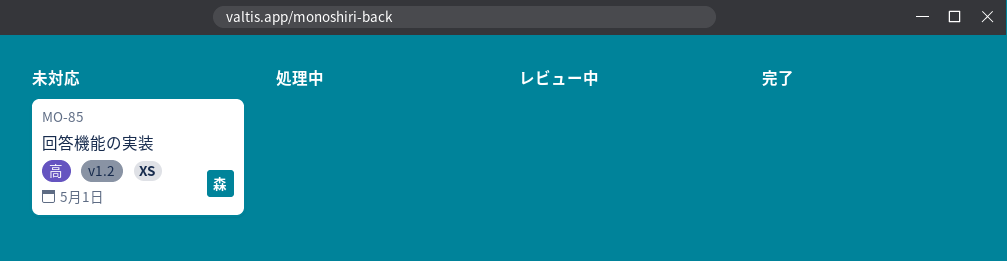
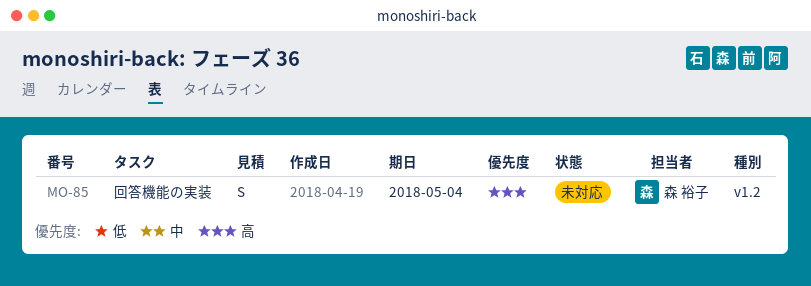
MO-85, estimate: XS -> S
MO-85, due: May 1 -> May 4

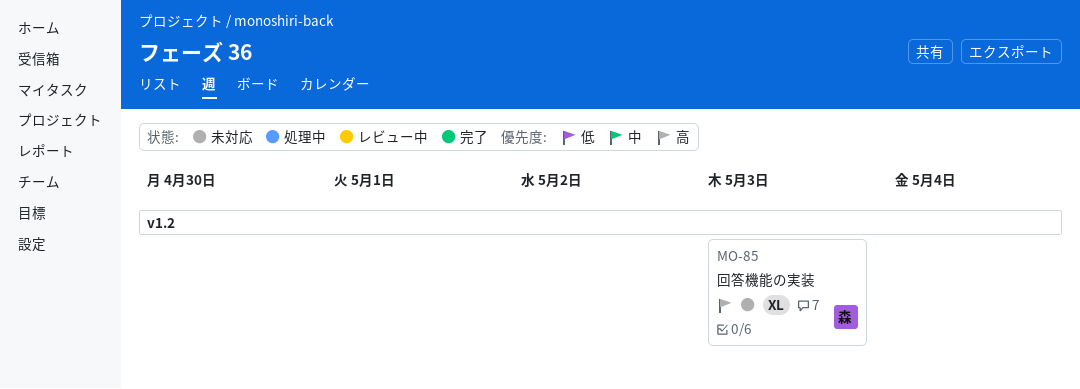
MO-85, estimate: S -> XL
MO-85, due: May 4 -> May 3

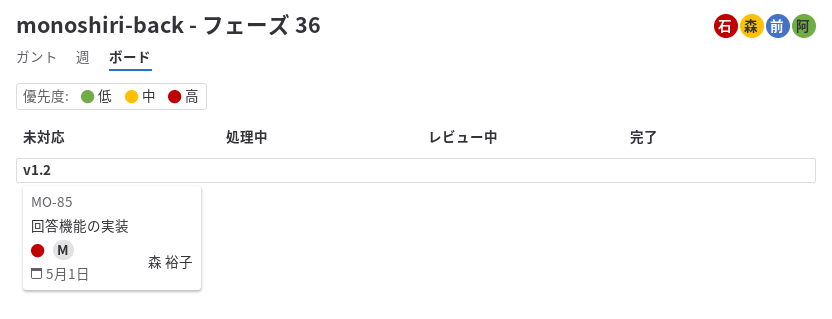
MO-85, estimate: XL -> M
MO-85, due: May 3 -> May 1

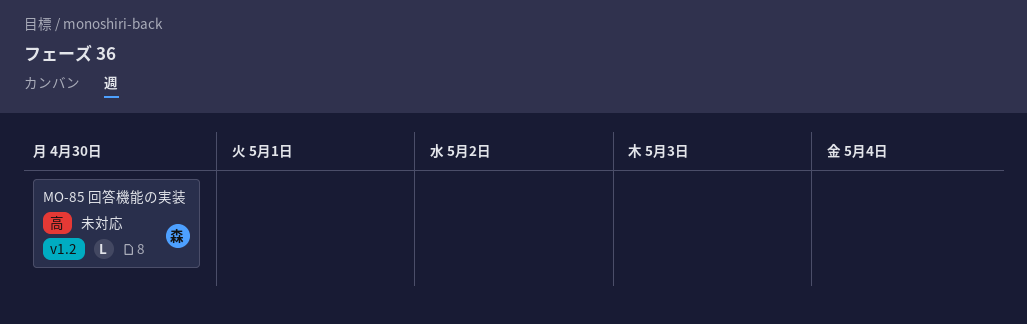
MO-85, estimate: M -> L
MO-85, due: May 1 -> Apr 30

